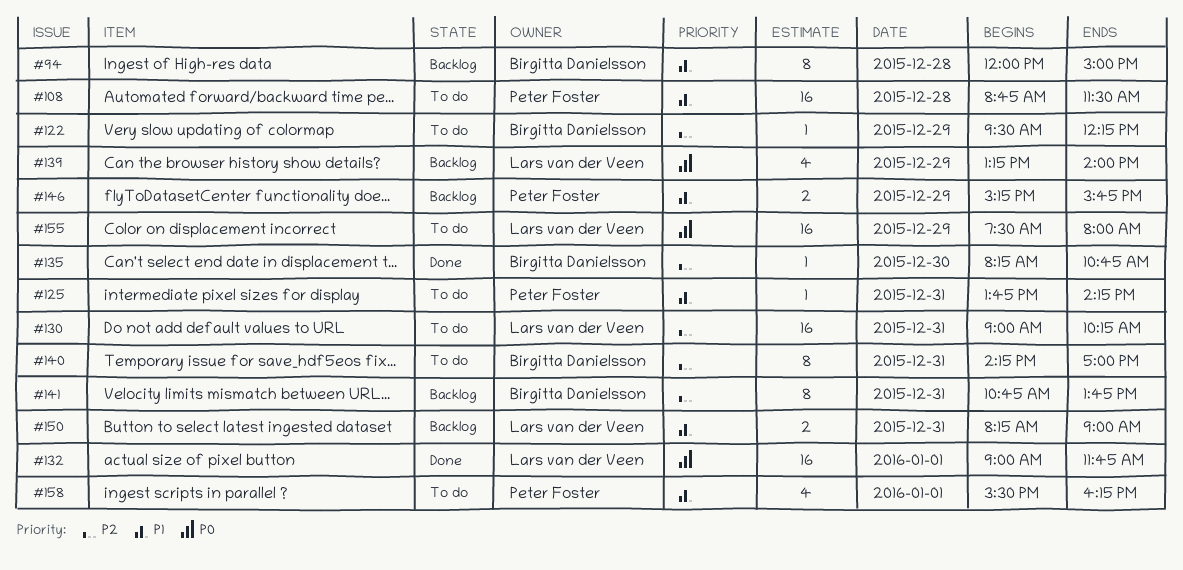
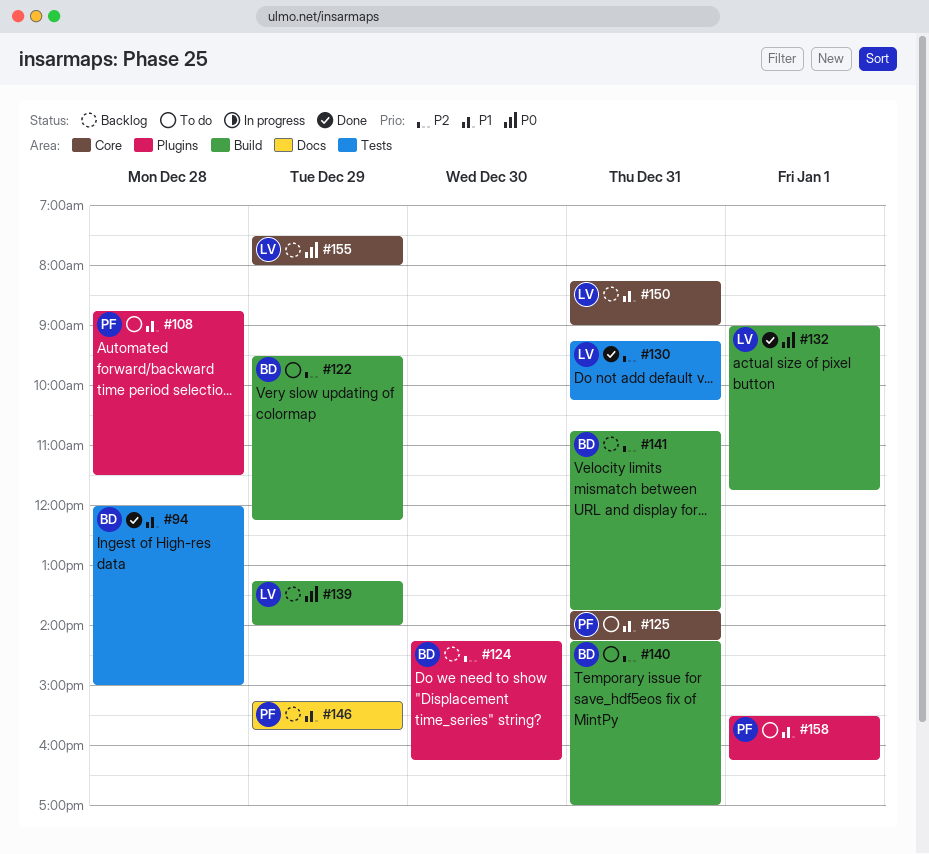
#94, status: Backlog -> Done
#124: none -> present
#130, status: To do -> Done
#130, begins: 09:00 -> 09:15
#135: present -> none
#155, status: To do -> Backlog

